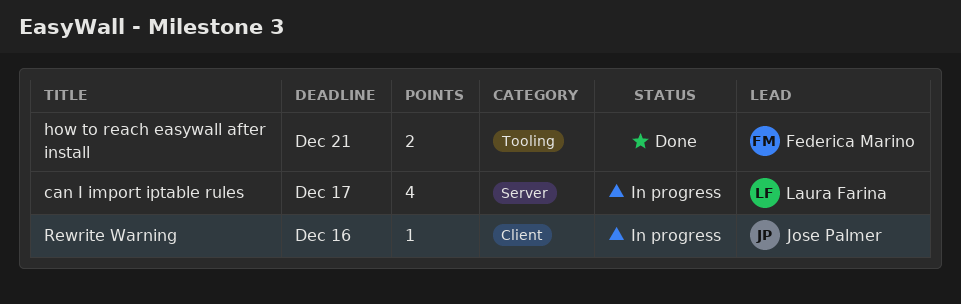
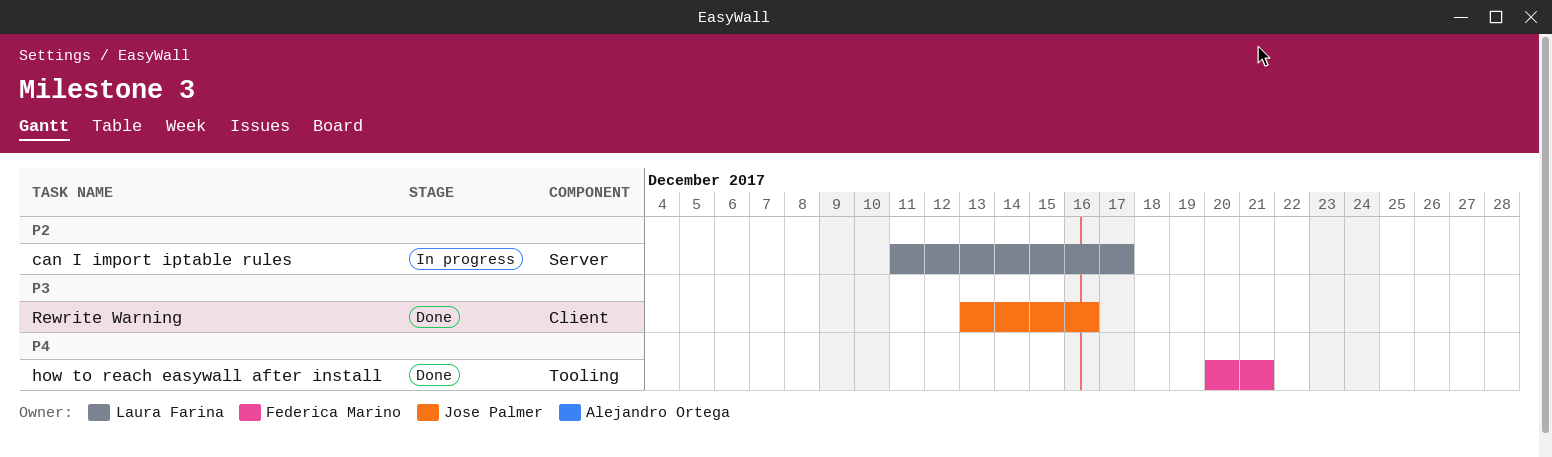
Rewrite Warning, status: In progress -> Done

